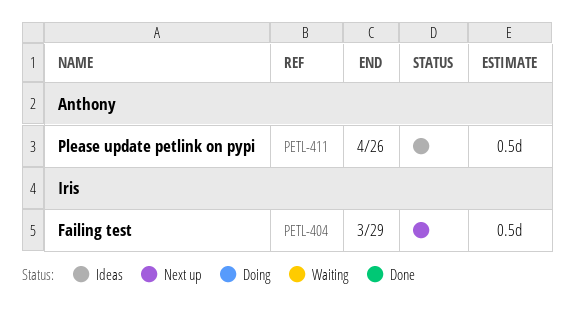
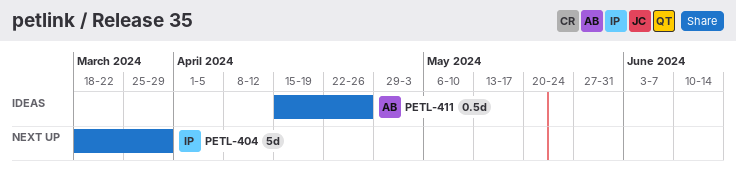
PETL-404, estimate: 0.5d -> 5d

